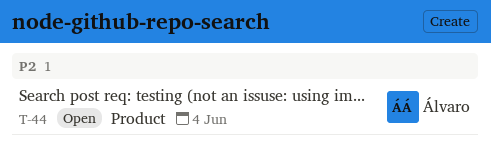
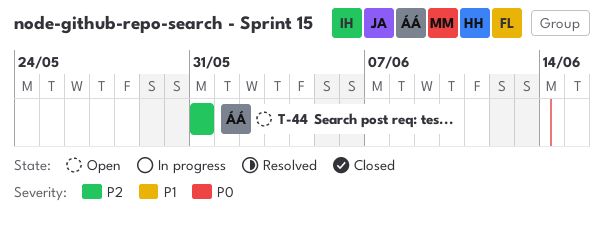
T-44, due: Jun 4 -> May 31

